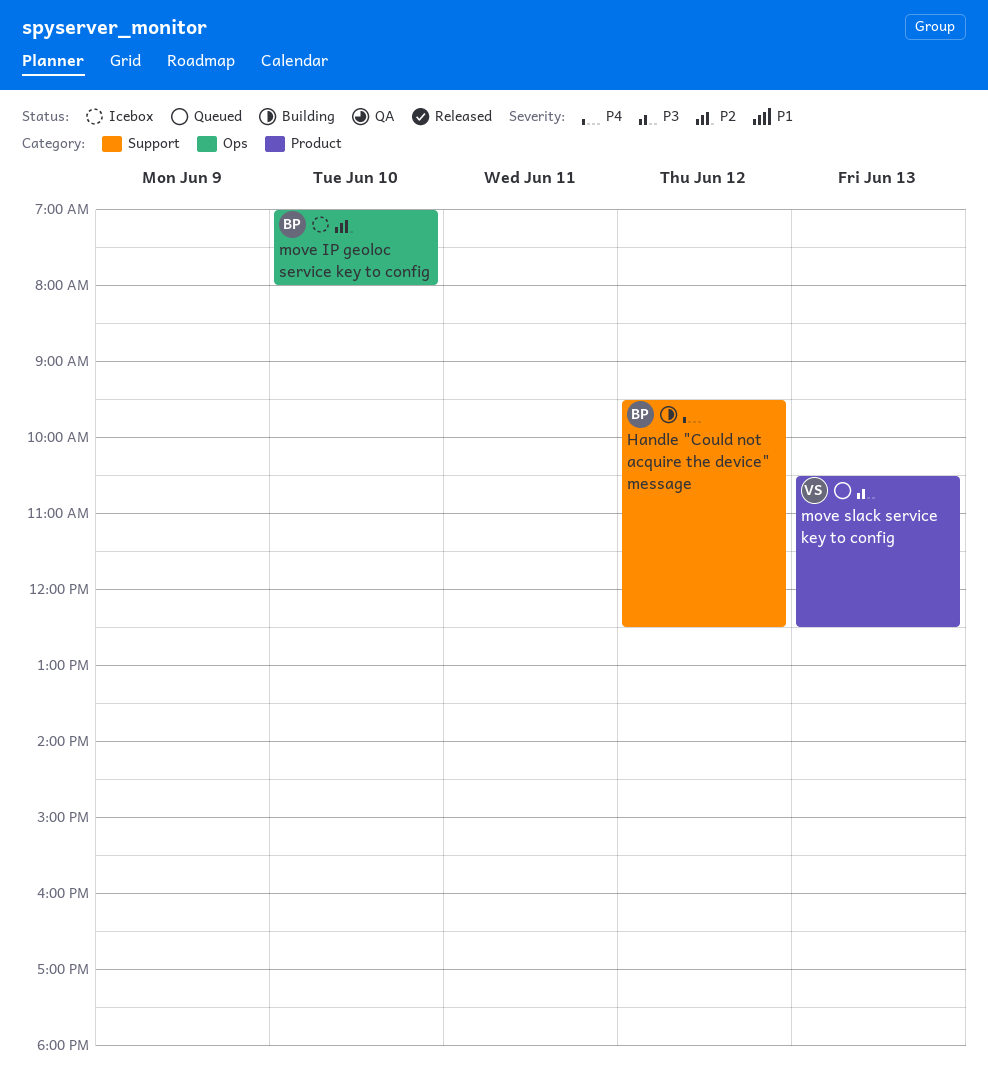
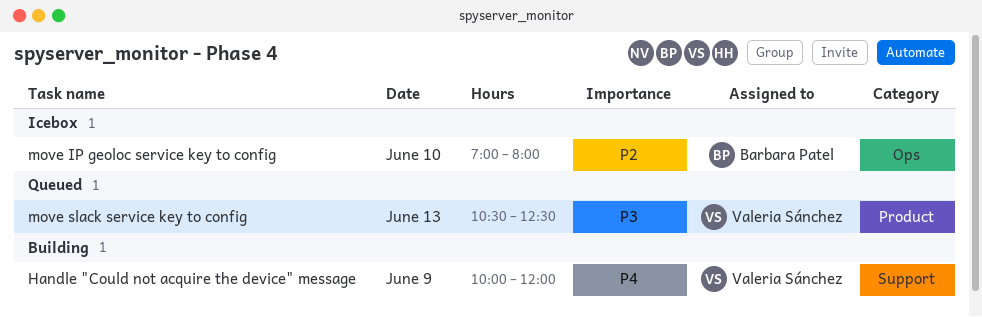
Handle "Could not acquire the device" message, owner: Barbara Patel -> Valeria Sánchez
Handle "Could not acquire the device" message, day: Jun 12 -> Jun 9
Handle "Could not acquire the device" message, begins: 09:30 -> 10:00
Handle "Could not acquire the device" message, ends: 12:30 -> 12:00

